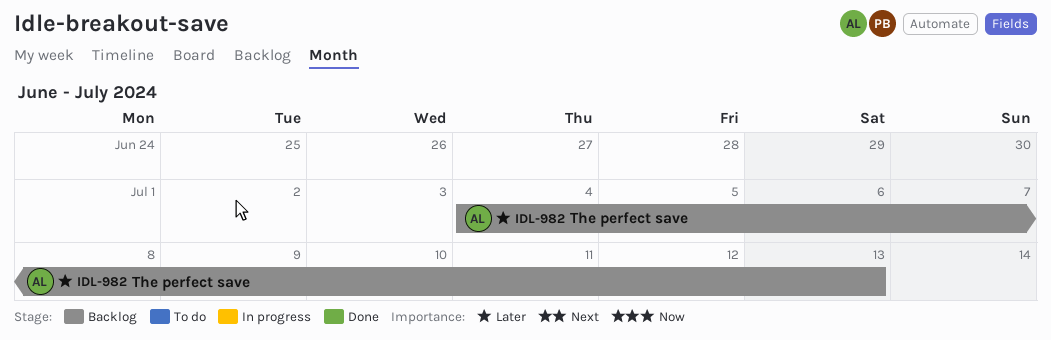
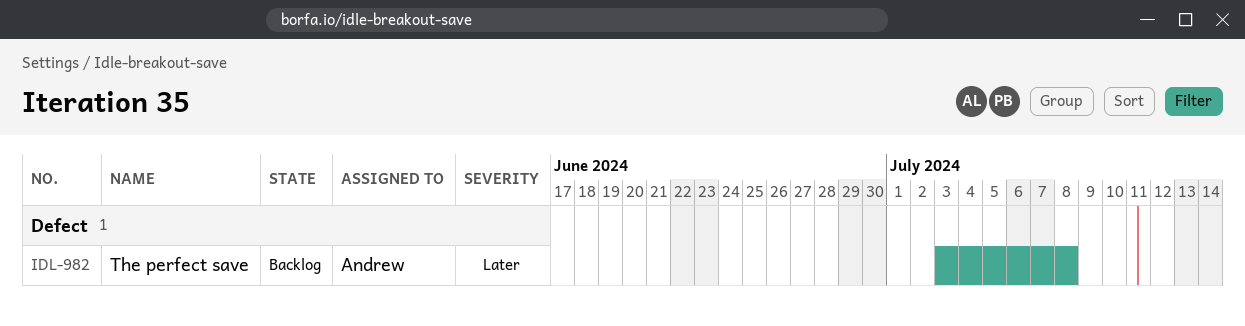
IDL-982, start: Jul 4 -> Jul 3
IDL-982, due: Jul 13 -> Jul 8

